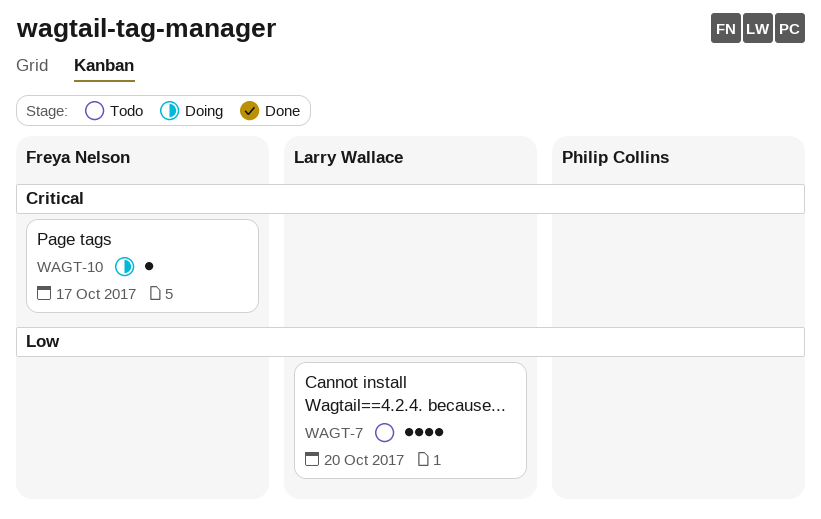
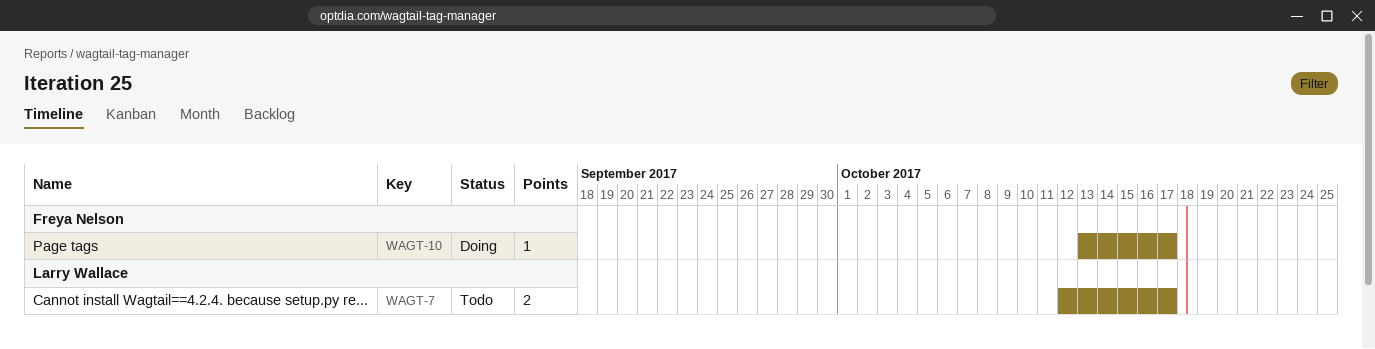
WAGT-7, estimate: 4 -> 2
WAGT-7, due: Oct 20 -> Oct 17

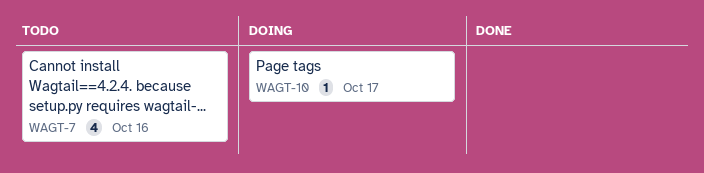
WAGT-7, estimate: 2 -> 4
WAGT-7, due: Oct 17 -> Oct 16

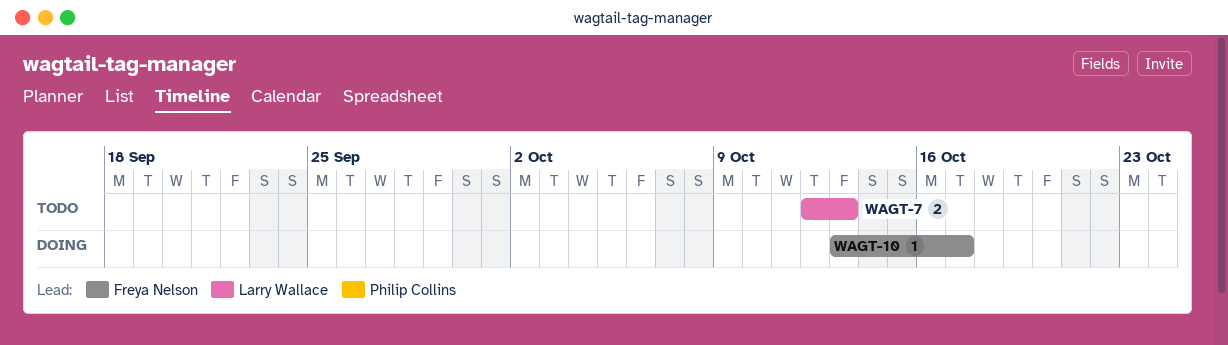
WAGT-7, estimate: 4 -> 2
WAGT-7, due: Oct 16 -> Oct 13

